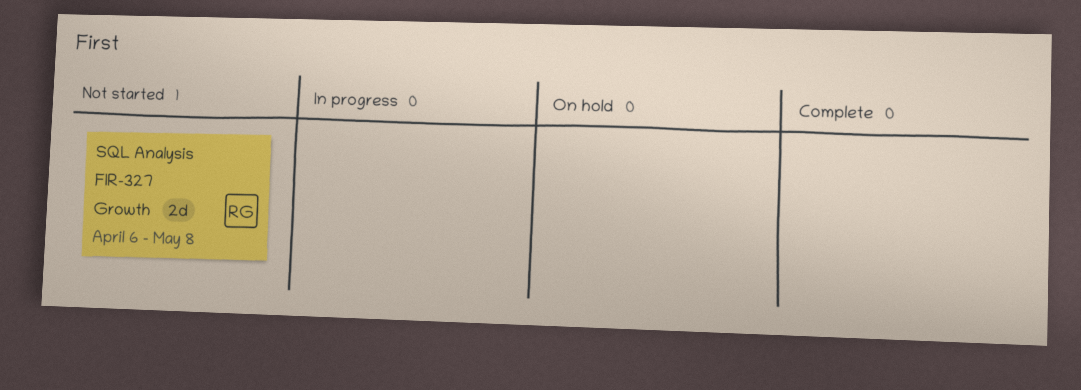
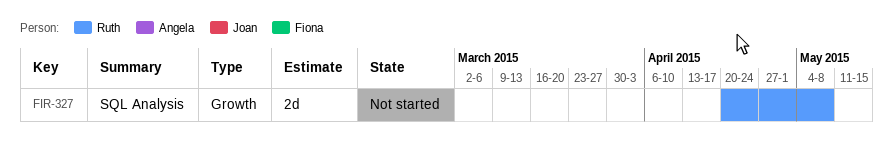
FIR-327, start: Apr 6 -> Apr 20

